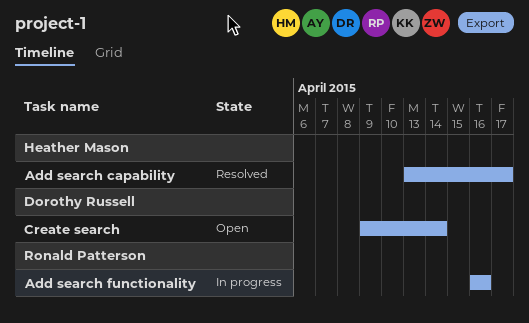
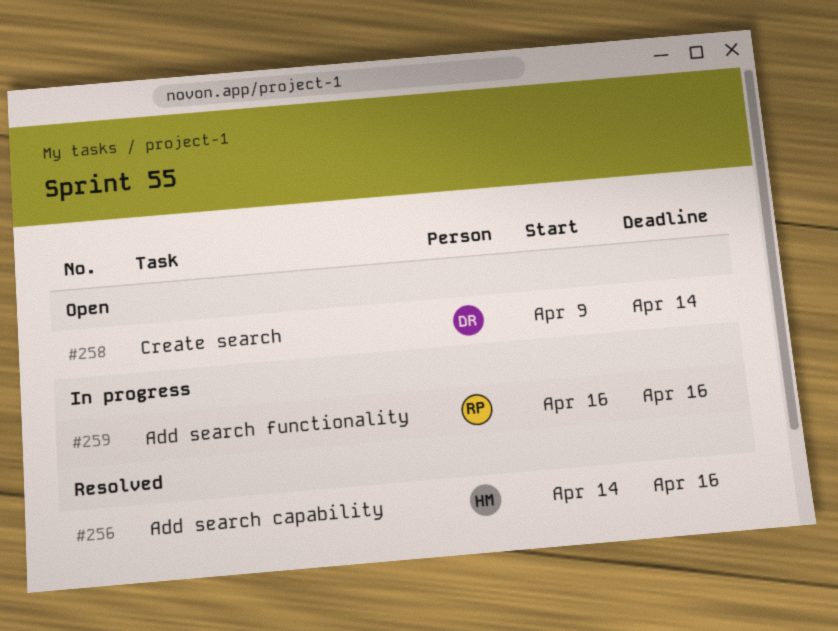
Add search capability, start: Apr 13 -> Apr 14
Add search capability, due: Apr 17 -> Apr 16

